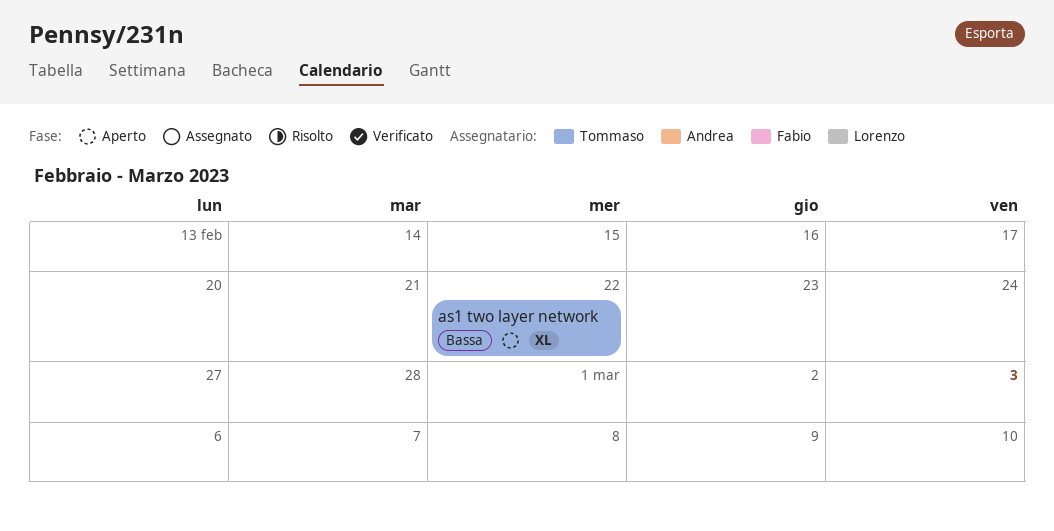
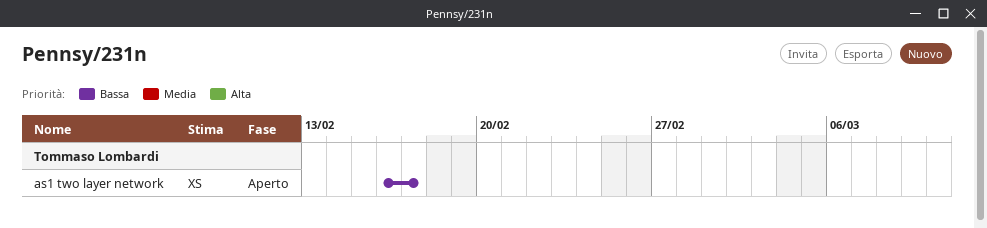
as1 two layer network, estimate: XL -> XS
as1 two layer network, due: Feb 22 -> Feb 17

